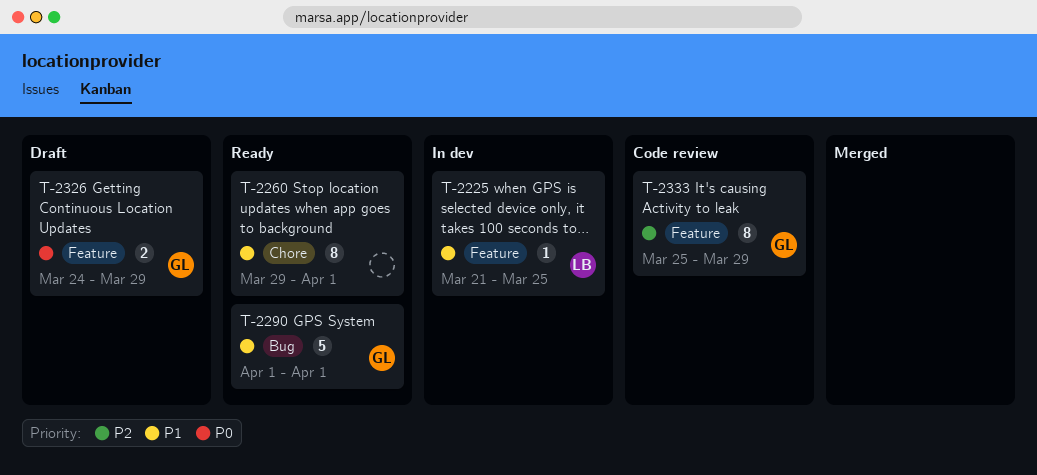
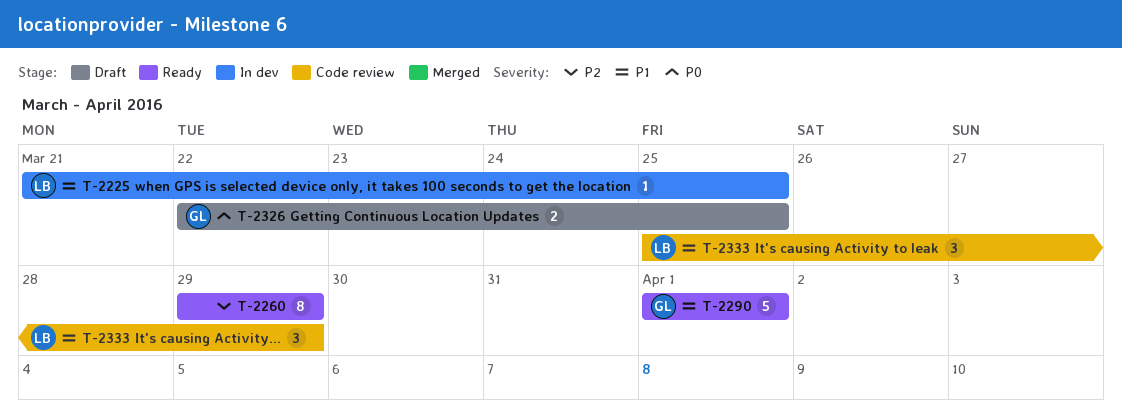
T-2260, priority: P1 -> P2
T-2260, due: Apr 1 -> Mar 29
T-2326, start: Mar 24 -> Mar 22
T-2326, due: Mar 29 -> Mar 25
T-2333, owner: GL -> LB
T-2333, priority: P2 -> P1
T-2333, estimate: 8 -> 3

